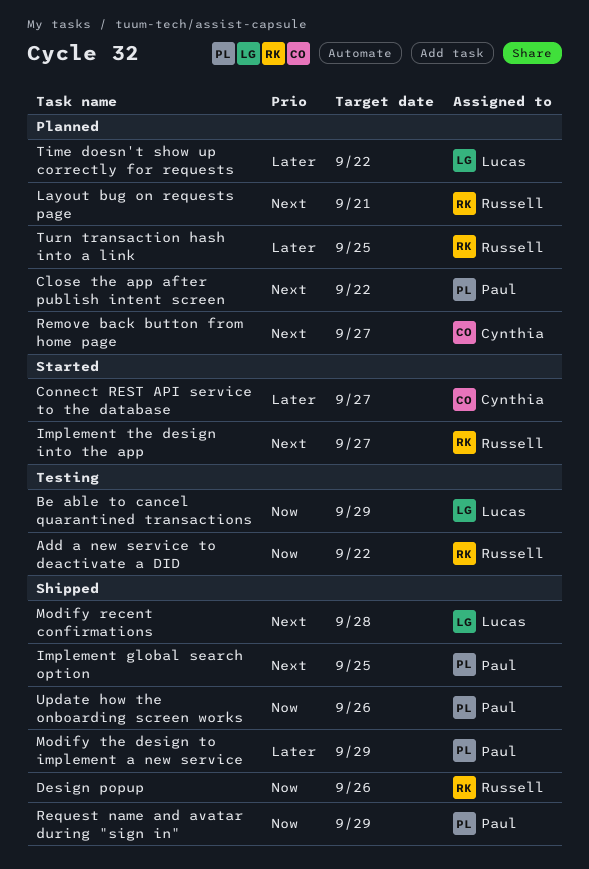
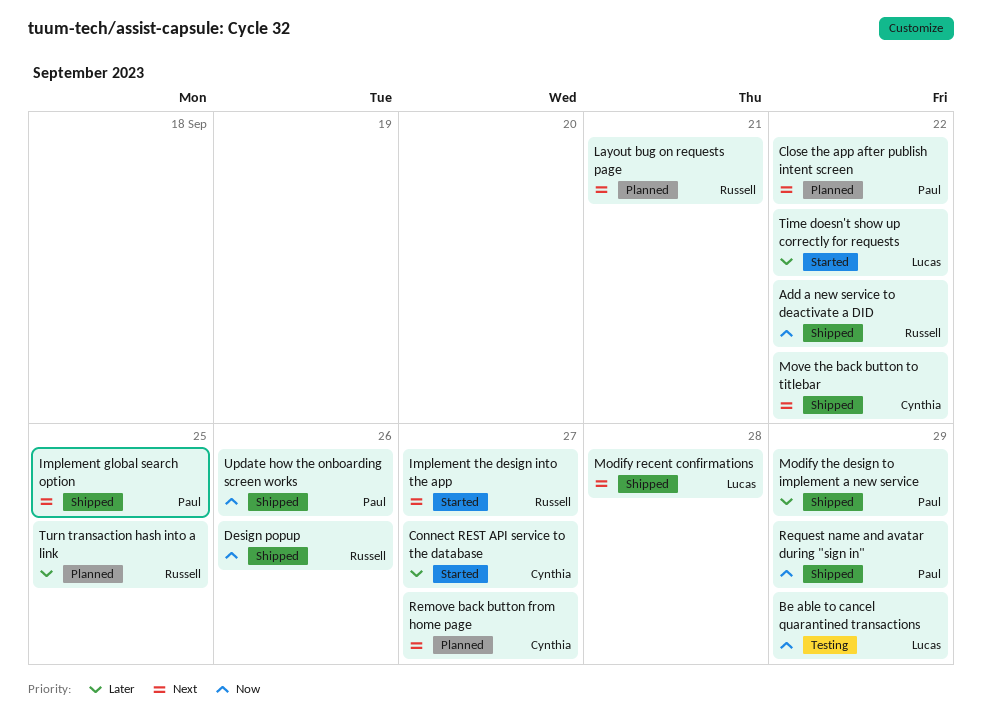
Add a new service to deactivate a DID, status: Testing -> Shipped
Move the back button to titlebar: none -> present
Time doesn't show up correctly for requests, status: Planned -> Started

